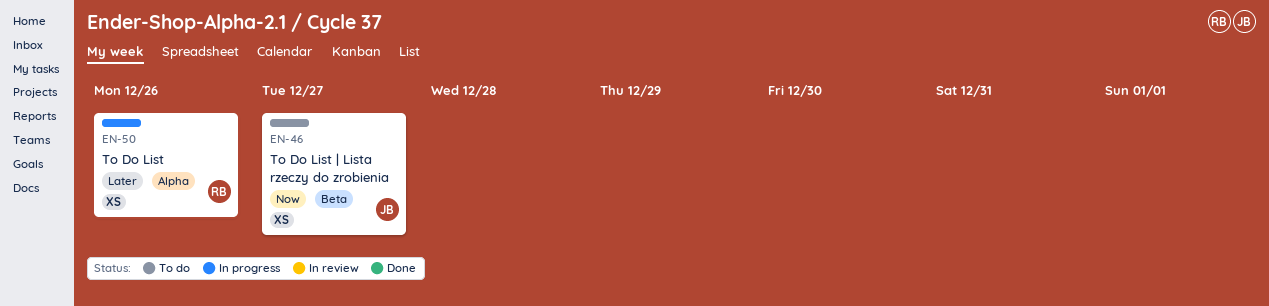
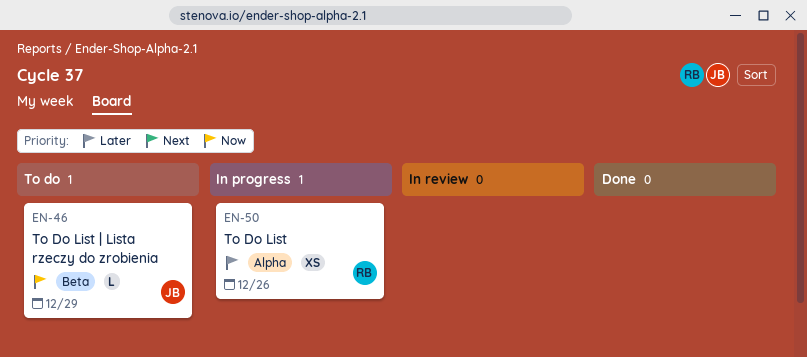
EN-46, estimate: XS -> L
EN-46, due: Dec 27 -> Dec 29

